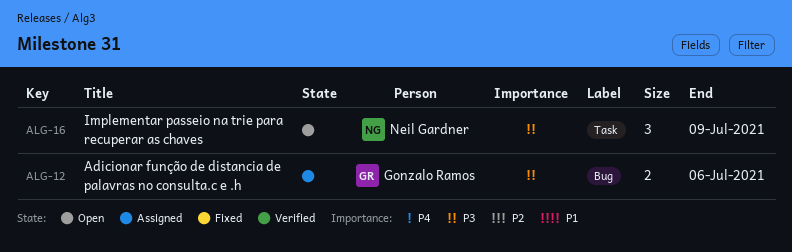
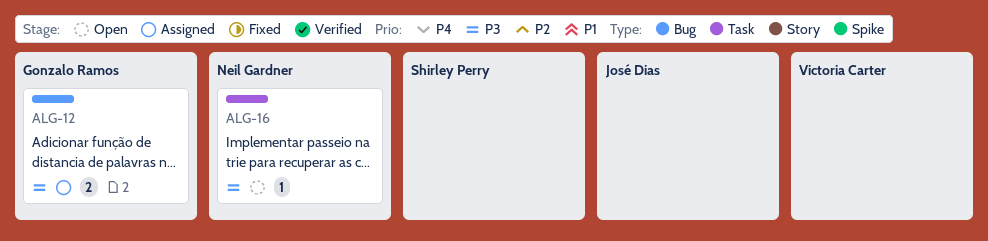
ALG-16, estimate: 3 -> 1

